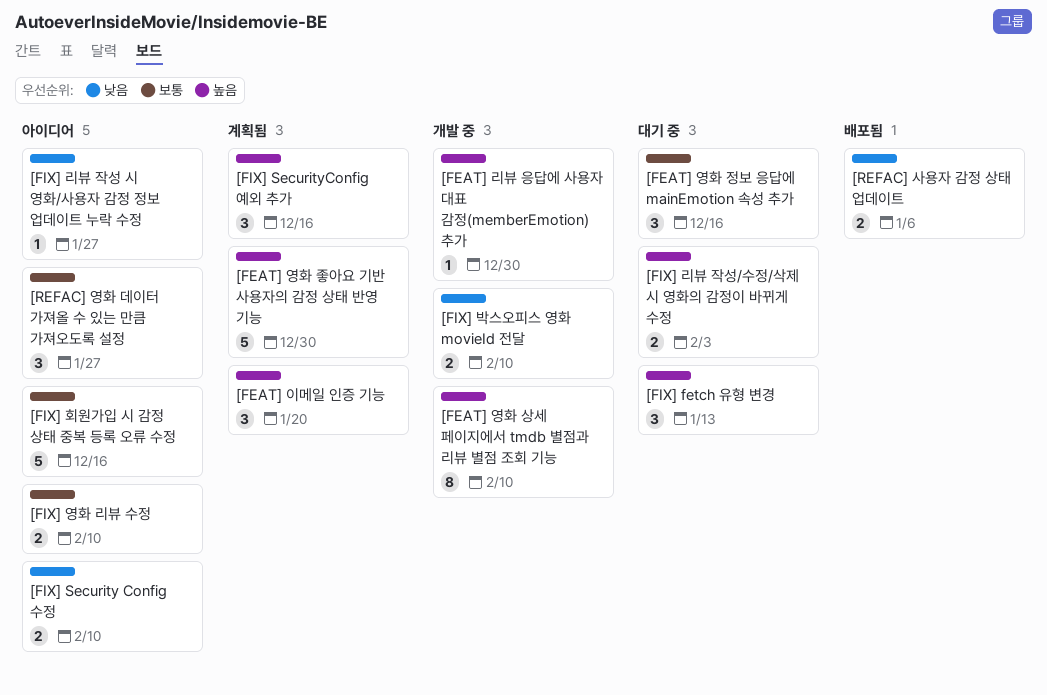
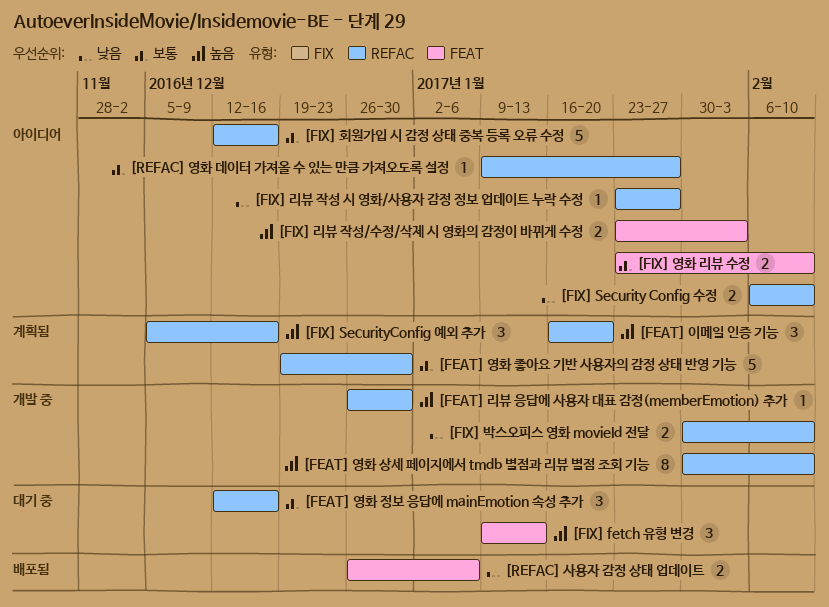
[FEAT] 영화 좋아요 기반 사용자의 감정 상태 반영 기능, priority: 높음 -> 보통
[FIX] 리뷰 작성/수정/삭제 시 영화의 감정이 바뀌게 수정, status: 대기 중 -> 아이디어
[REFAC] 영화 데이터 가져올 수 있는 만큼 가져오도록 설정, estimate: 3 -> 1

